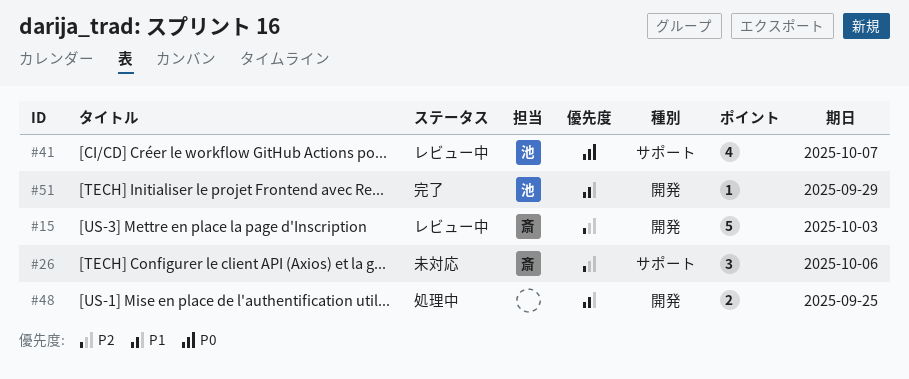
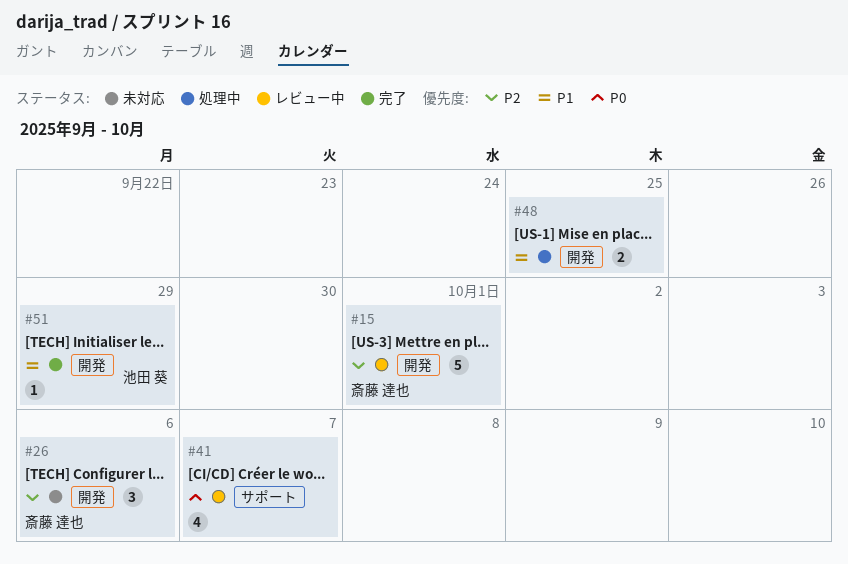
#15, due: Oct 3 -> Oct 1
#26, label: サポート -> 開発
#41, owner: 池田 葵 -> none

